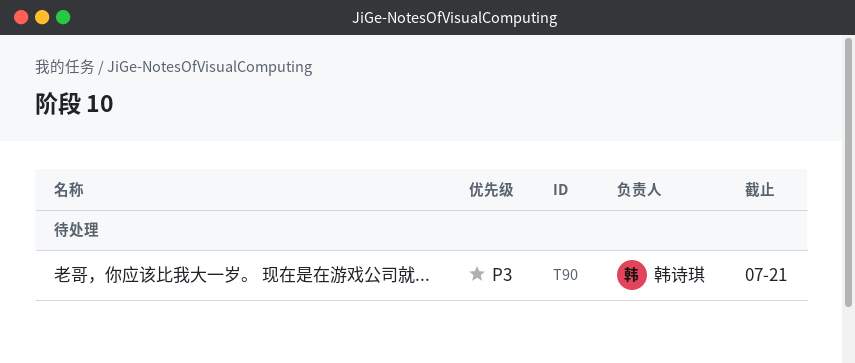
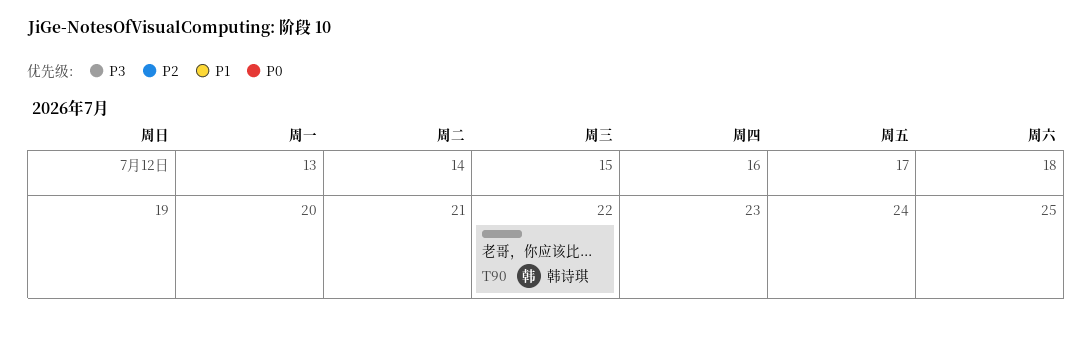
T90, due: Jul 21 -> Jul 22

